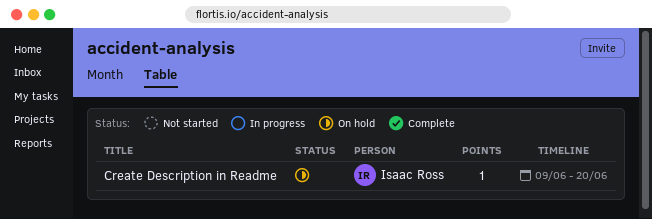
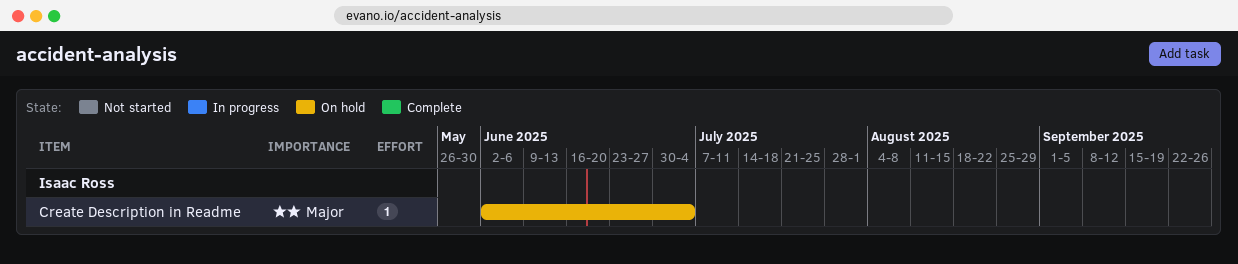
Create Description in Readme, start: Jun 9 -> Jun 2
Create Description in Readme, due: Jun 20 -> Jul 4

